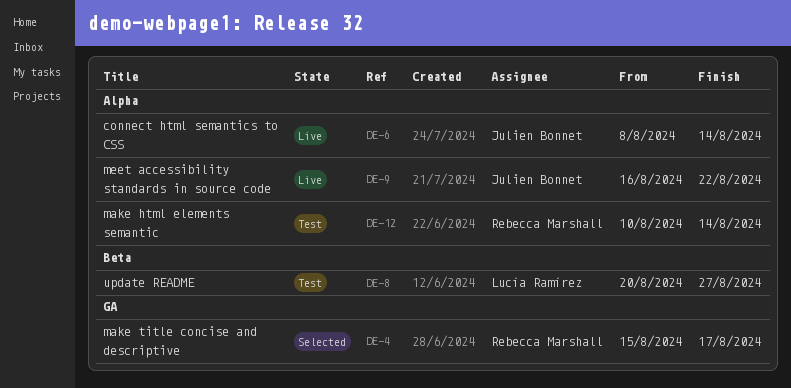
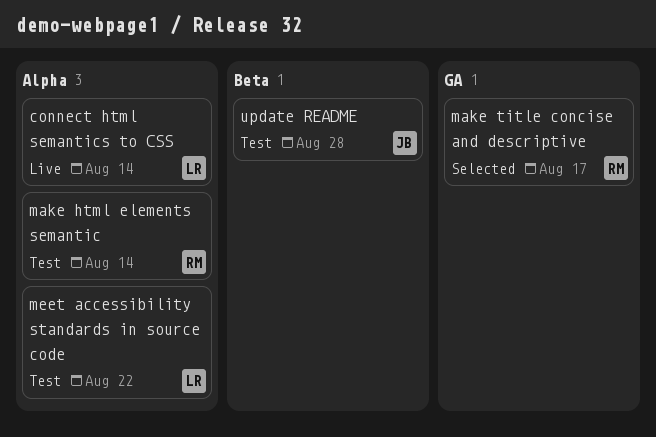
connect html semantics to CSS, owner: Julien Bonnet -> Lucía Ramírez
meet accessibility standards in source code, status: Live -> Test
meet accessibility standards in source code, owner: Julien Bonnet -> Lucía Ramírez
update README, owner: Lucía Ramírez -> Julien Bonnet
update README, due: Aug 27 -> Aug 28

